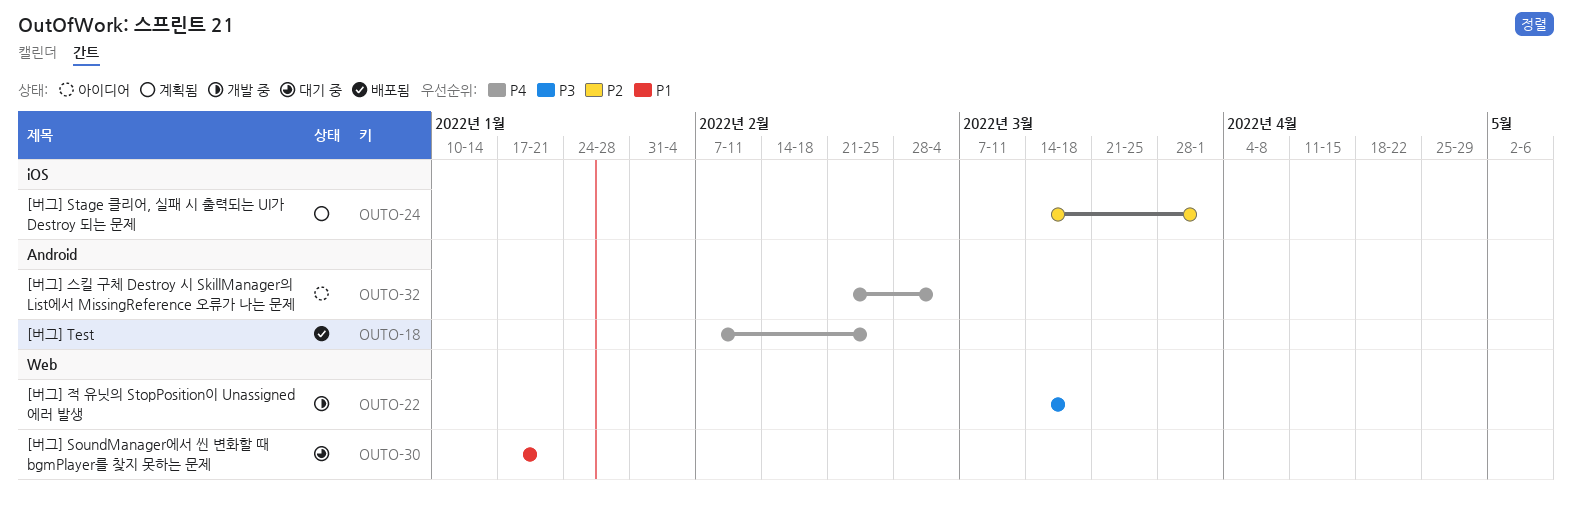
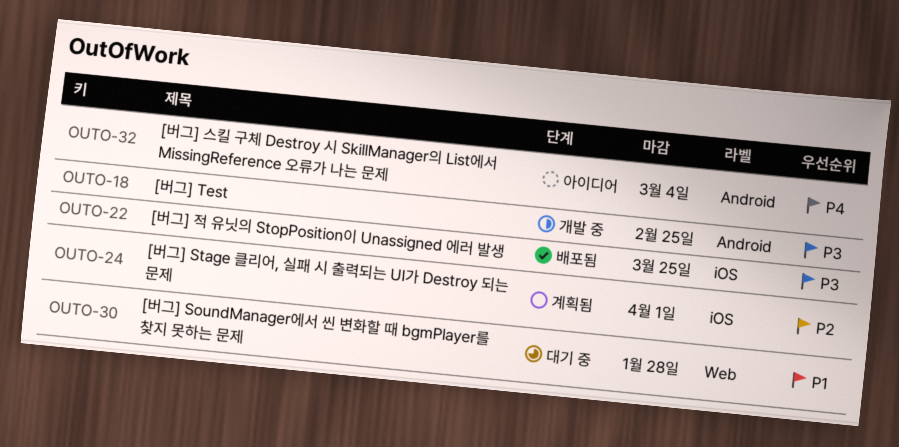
OUTO-18, status: 배포됨 -> 개발 중
OUTO-18, priority: P4 -> P3
OUTO-22, status: 개발 중 -> 배포됨
OUTO-22, label: Web -> iOS
OUTO-22, due: Mar 18 -> Mar 25
OUTO-30, due: Jan 21 -> Jan 28

